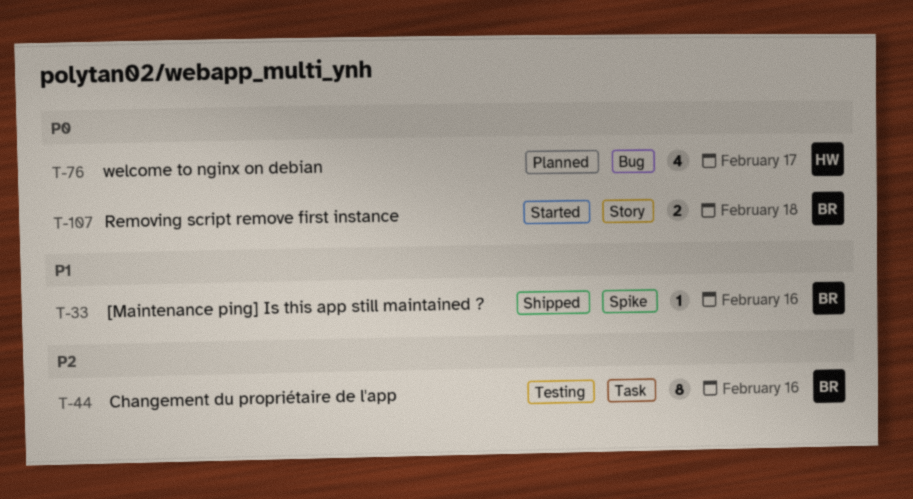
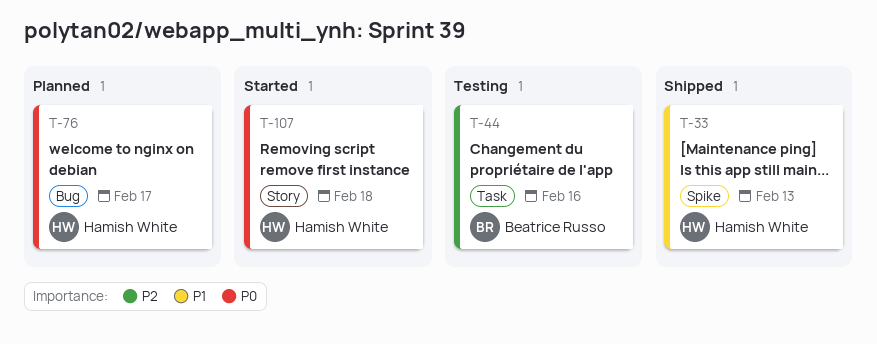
T-33, owner: Beatrice Russo -> Hamish White
T-33, due: Feb 16 -> Feb 13
T-107, owner: Beatrice Russo -> Hamish White

